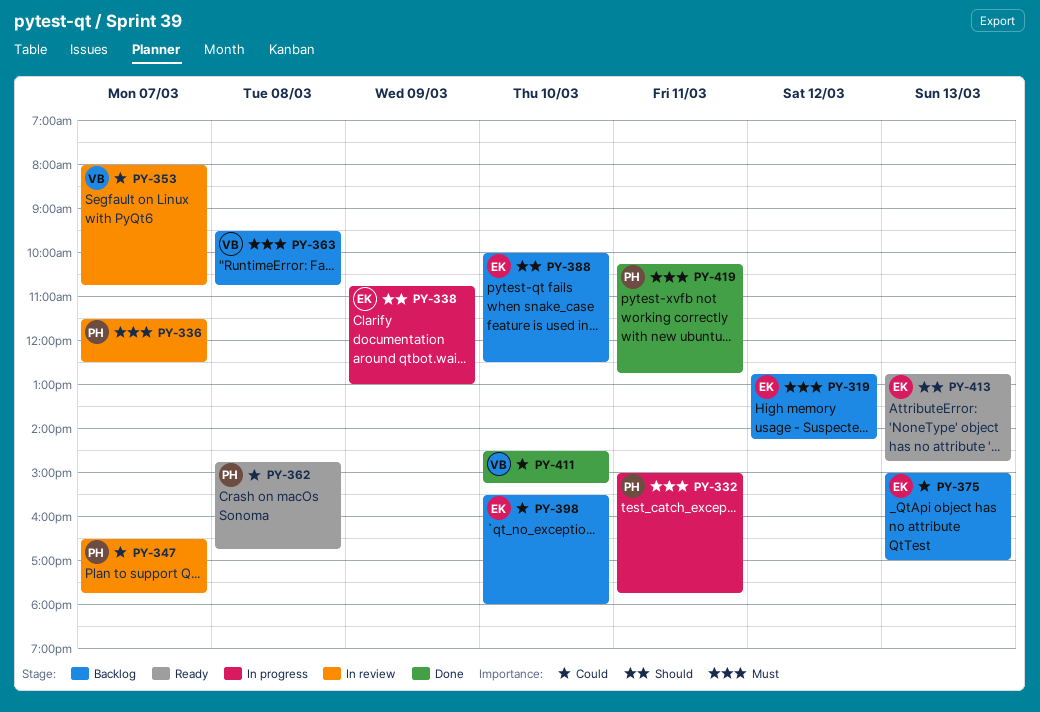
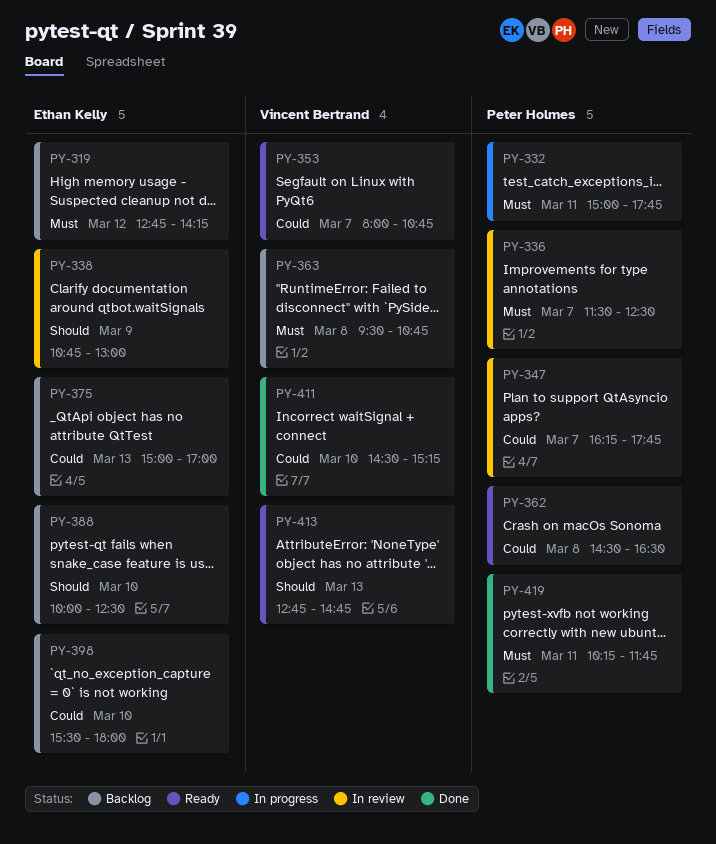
PY-338, status: In progress -> In review
PY-347, begins: 16:30 -> 16:15
PY-353, status: In review -> Ready
PY-362, begins: 14:45 -> 14:30
PY-362, ends: 16:45 -> 16:30
PY-413, owner: Ethan Kelly -> Vincent Bertrand
PY-419, ends: 12:45 -> 11:45

